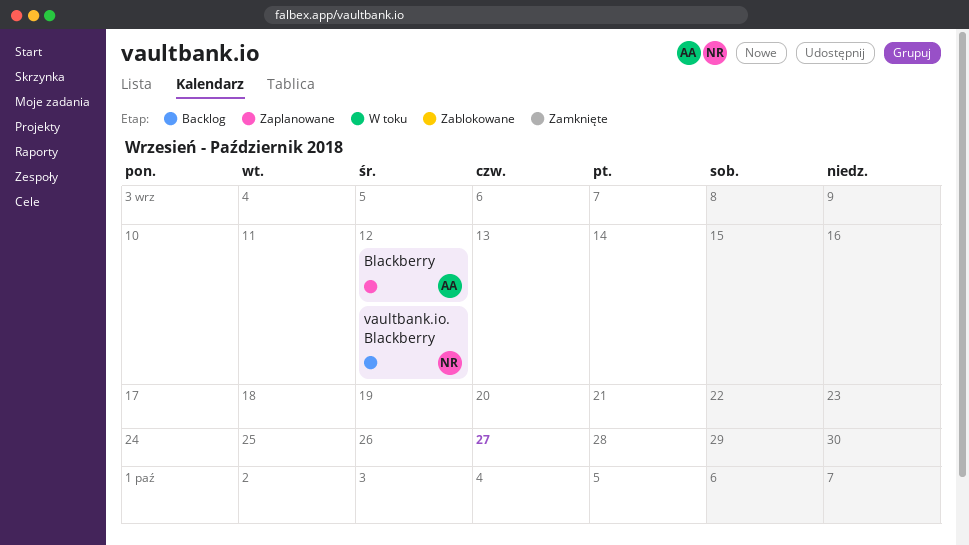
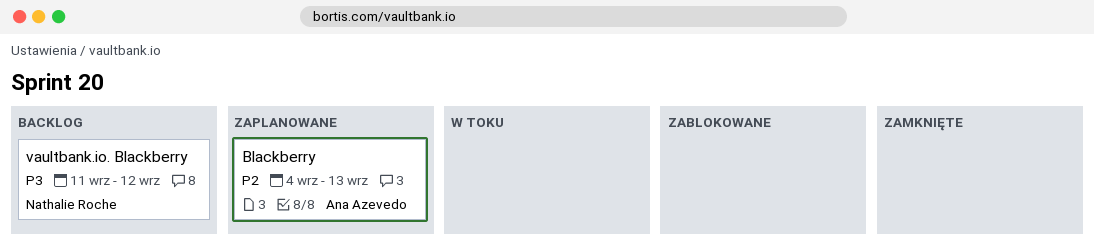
Blackberry, due: Sep 12 -> Sep 13

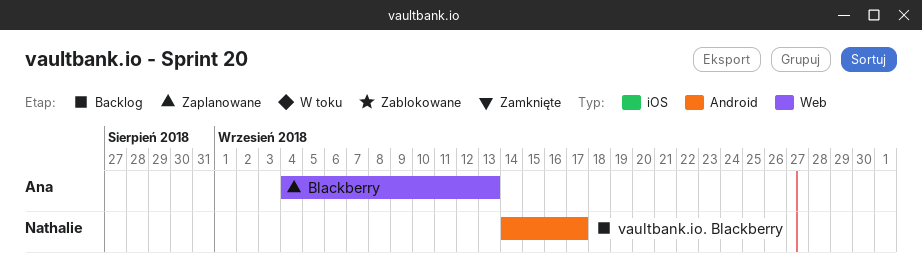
vaultbank.io. Blackberry, start: Sep 11 -> Sep 14
vaultbank.io. Blackberry, due: Sep 12 -> Sep 17

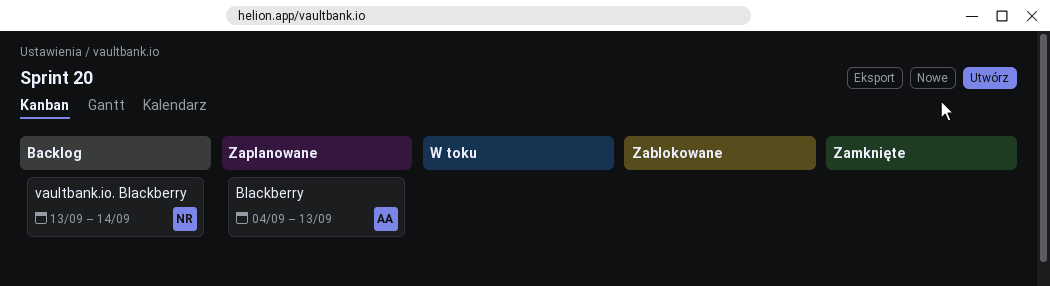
vaultbank.io. Blackberry, start: Sep 14 -> Sep 13
vaultbank.io. Blackberry, due: Sep 17 -> Sep 14

